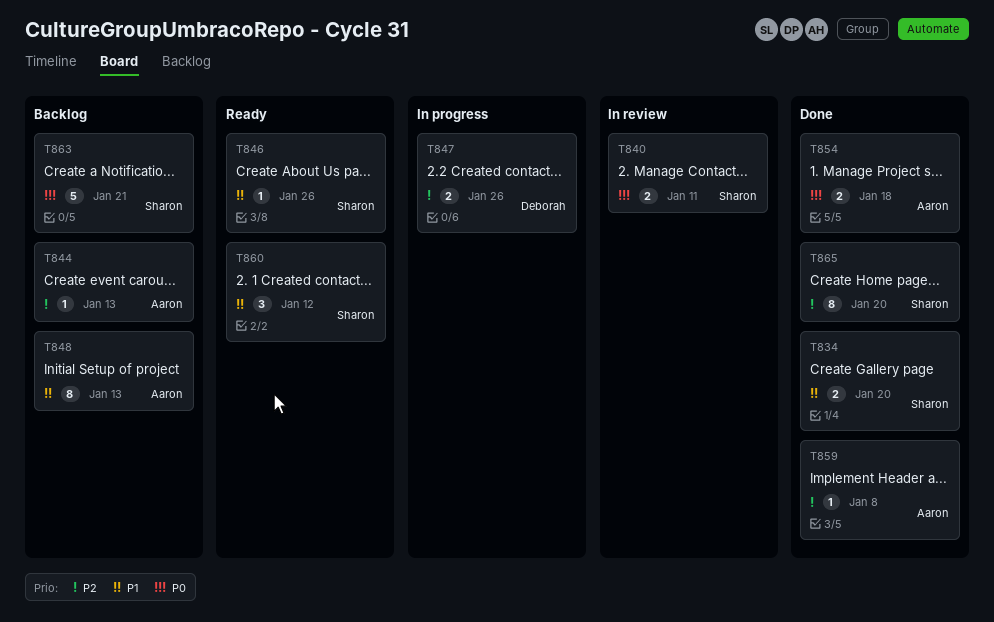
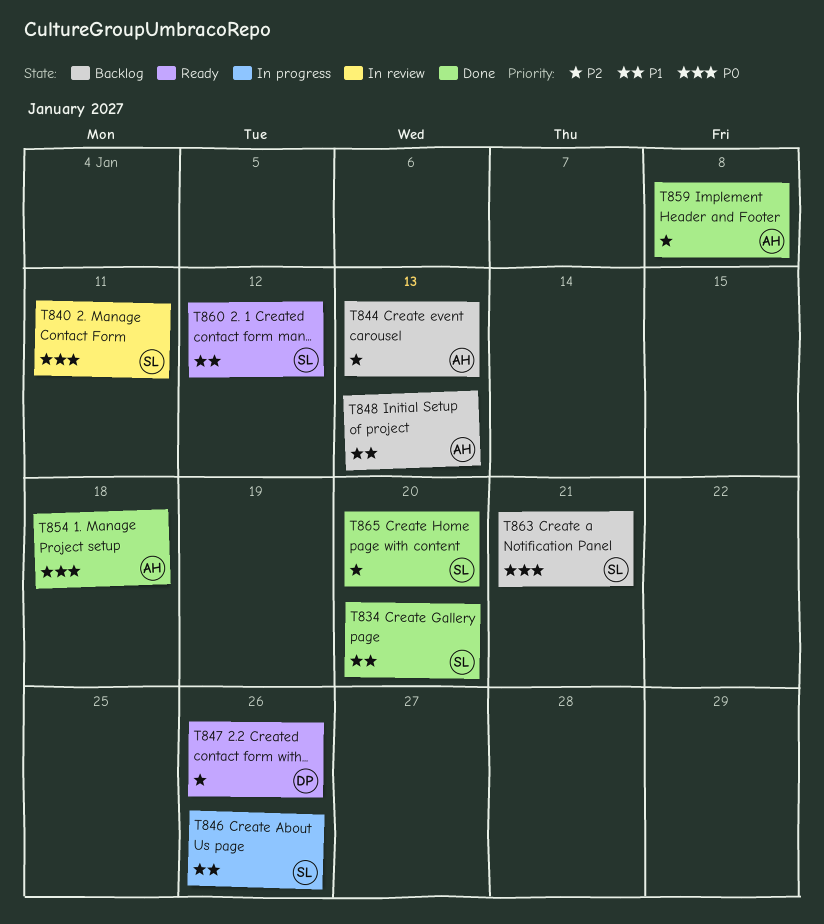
T846, status: Ready -> In progress
T847, status: In progress -> Ready

